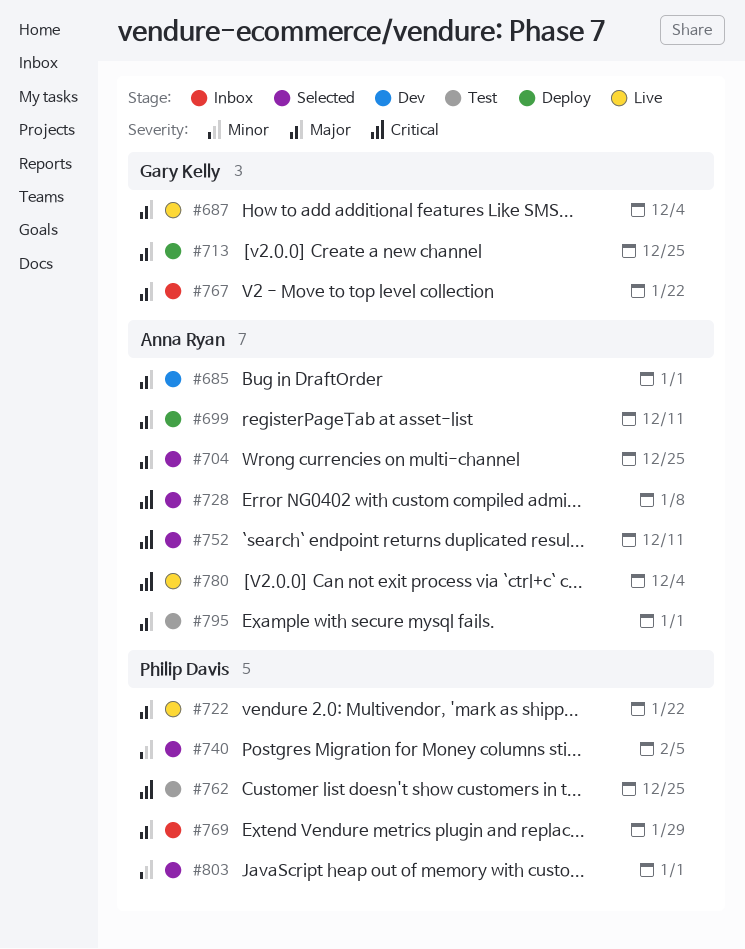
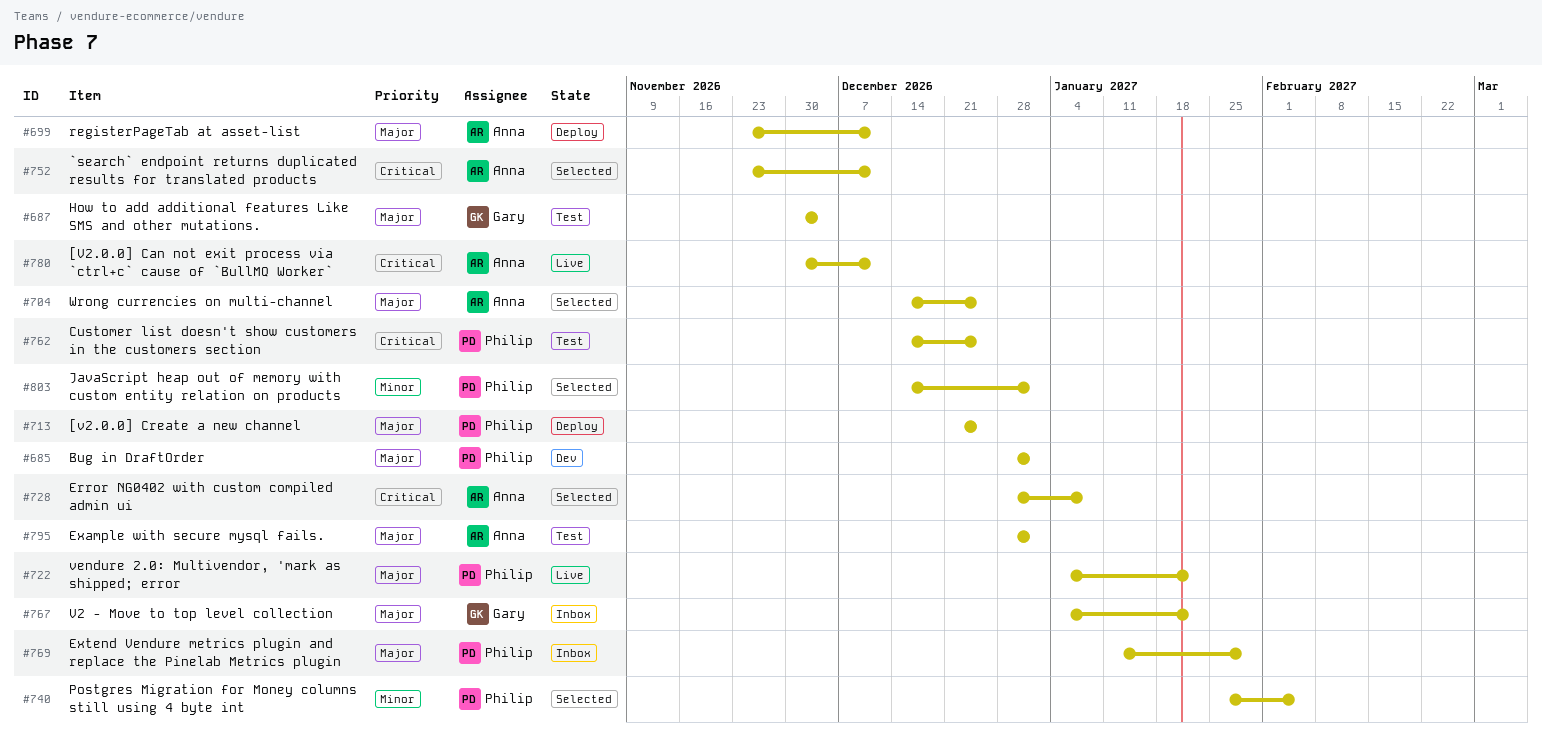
#685, owner: Anna Ryan -> Philip Davis
#687, status: Live -> Test
#713, owner: Gary Kelly -> Philip Davis
#780, due: Dec 4 -> Dec 11

